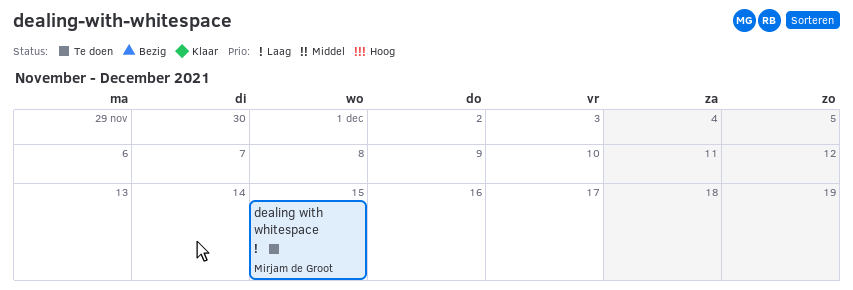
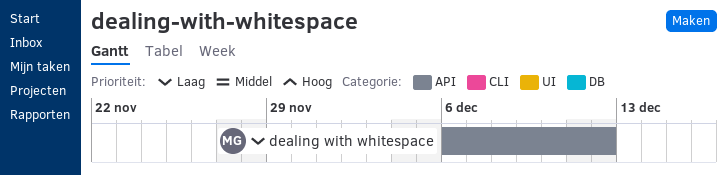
dealing with whitespace, due: Dec 15 -> Dec 12

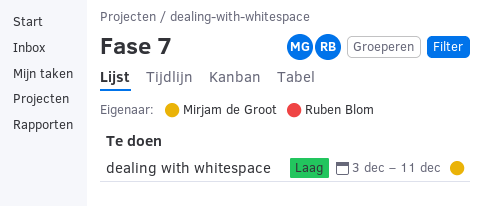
dealing with whitespace, start: Dec 6 -> Dec 3
dealing with whitespace, due: Dec 12 -> Dec 11

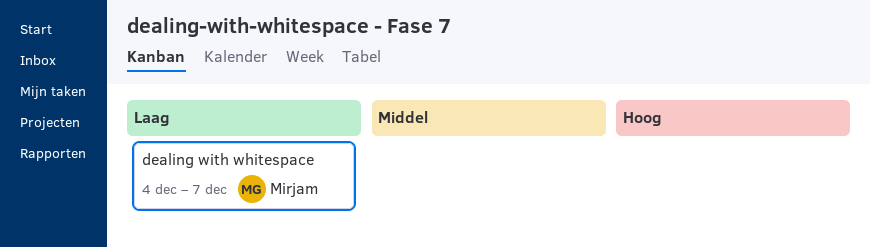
dealing with whitespace, start: Dec 3 -> Dec 4
dealing with whitespace, due: Dec 11 -> Dec 7

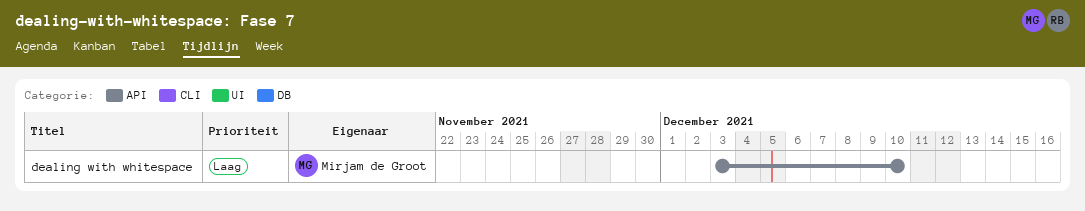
dealing with whitespace, start: Dec 4 -> Dec 3
dealing with whitespace, due: Dec 7 -> Dec 10

